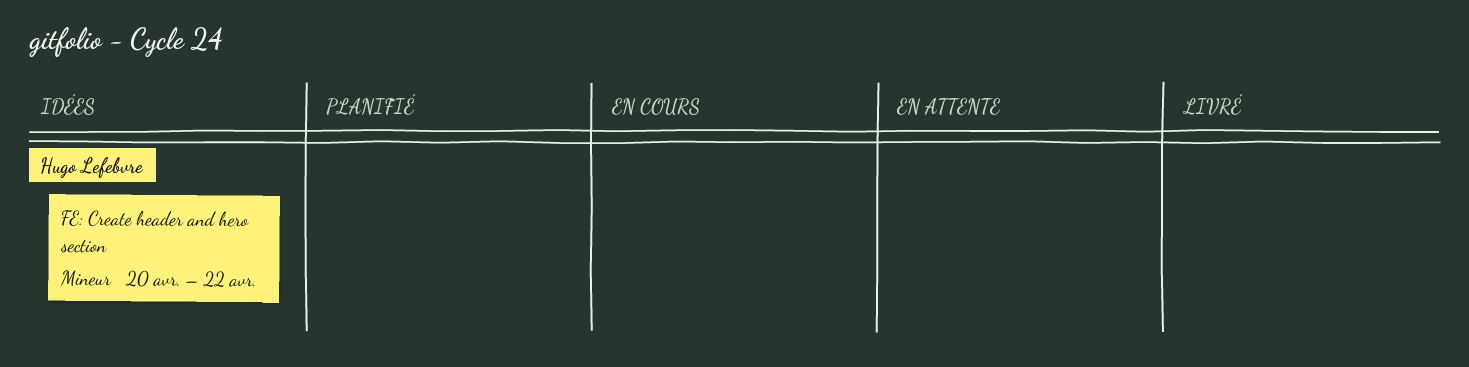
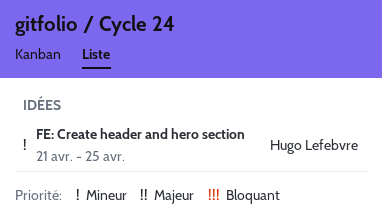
FE: Create header and hero section, start: Apr 20 -> Apr 21
FE: Create header and hero section, due: Apr 22 -> Apr 25

